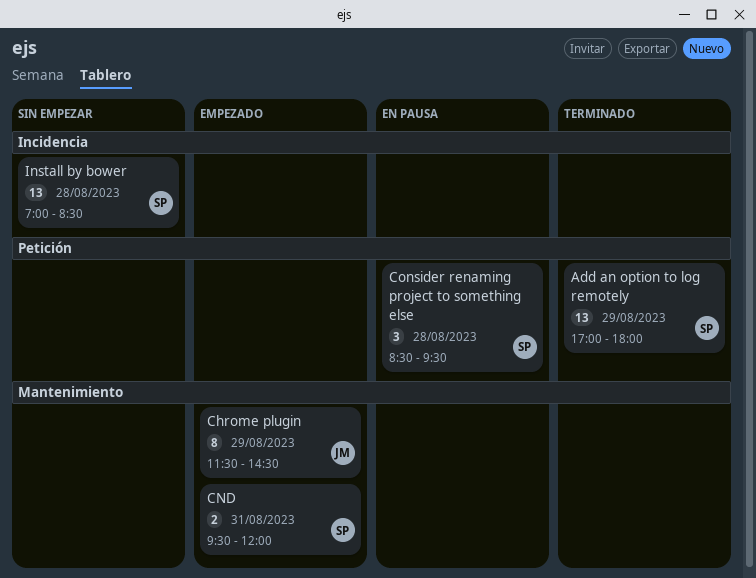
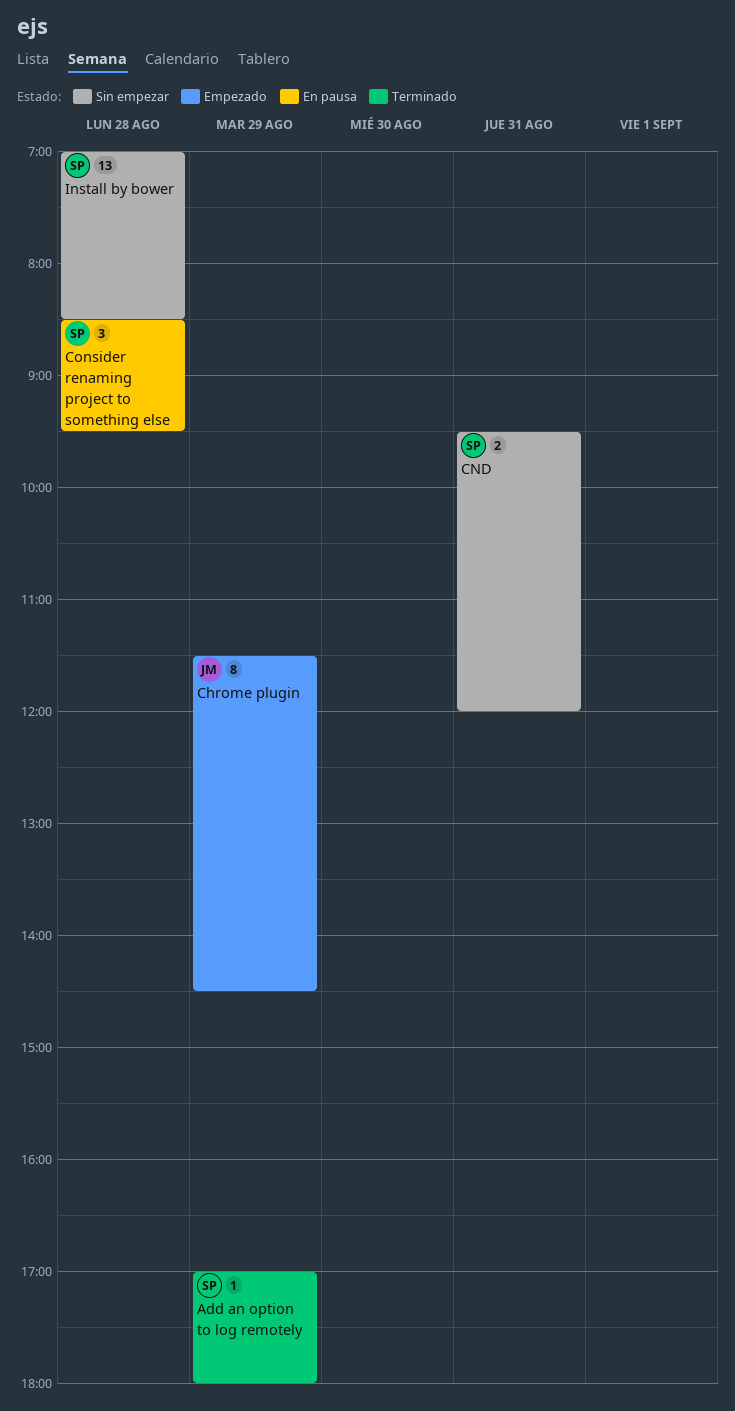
Add an option to log remotely, estimate: 13 -> 1
CND, status: Empezado -> Sin empezar

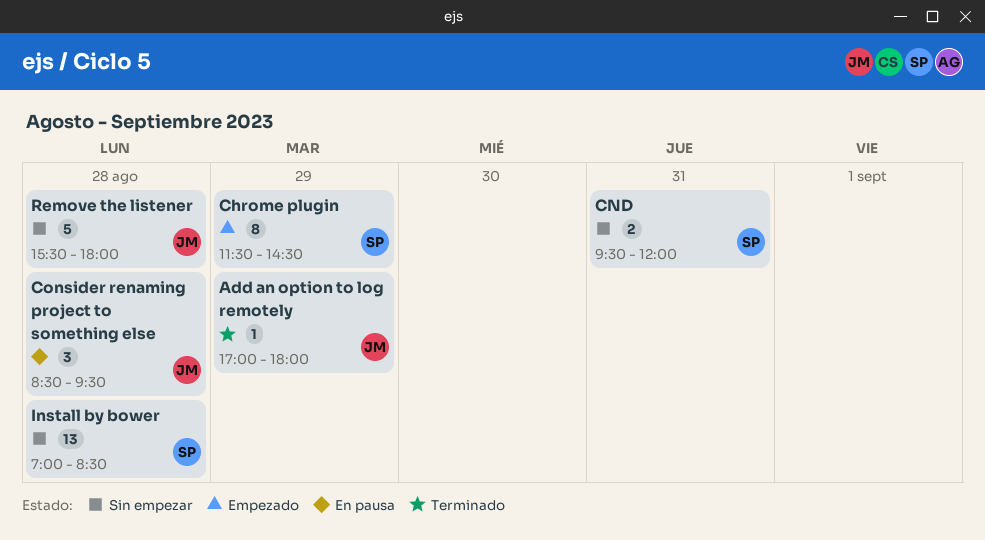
Add an option to log remotely, owner: SP -> JM
Chrome plugin, owner: JM -> SP
Consider renaming project to something else, owner: SP -> JM
Remove the listener: none -> present

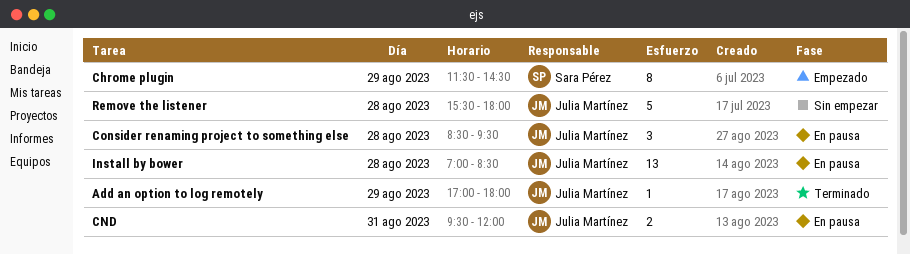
CND, status: Sin empezar -> En pausa
CND, owner: Sara Pérez -> Julia Martínez
Install by bower, status: Sin empezar -> En pausa
Install by bower, owner: Sara Pérez -> Julia Martínez

